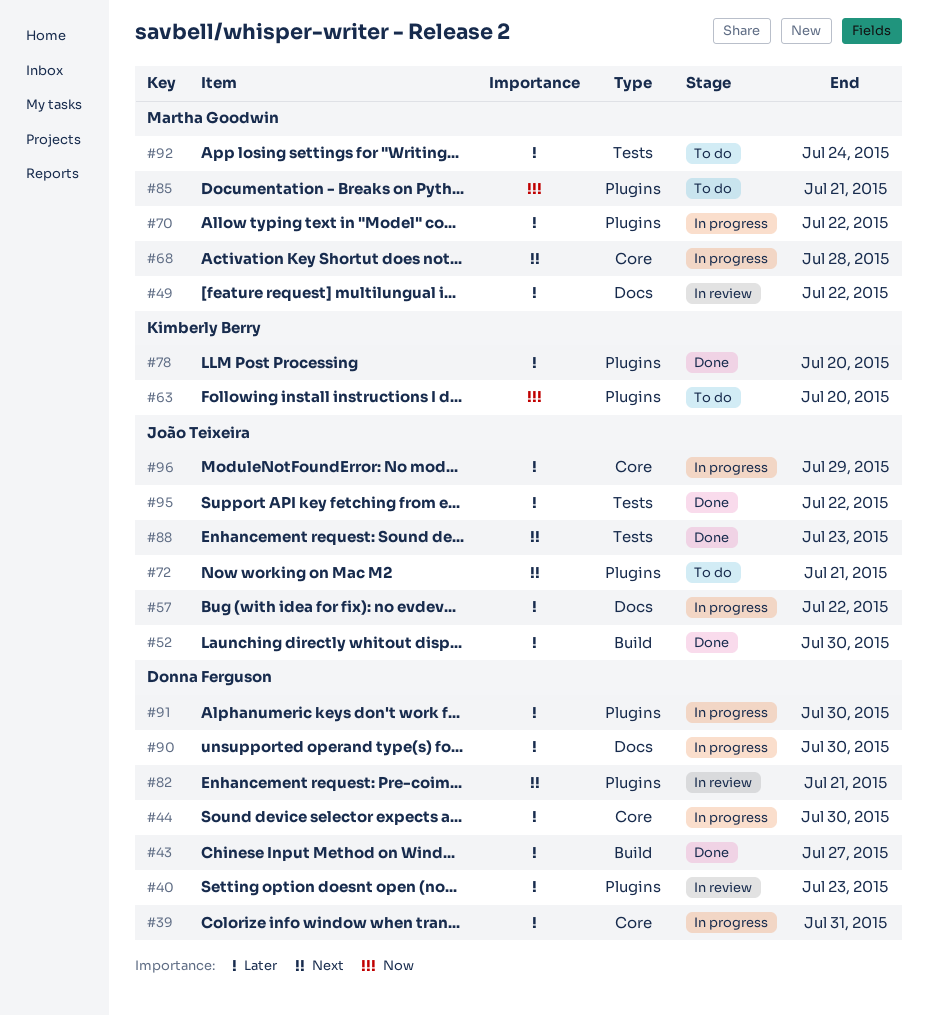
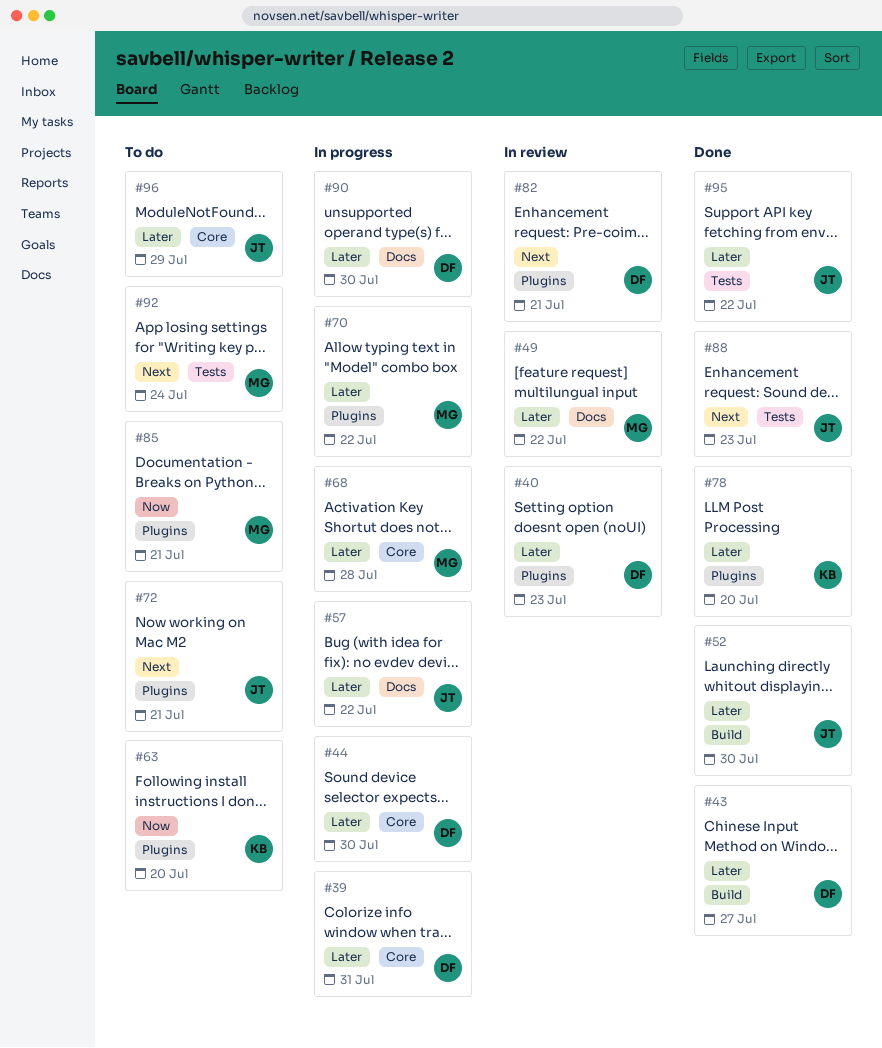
#68, priority: Next -> Later
#91: present -> none
#92, priority: Later -> Next
#96, status: In progress -> To do

